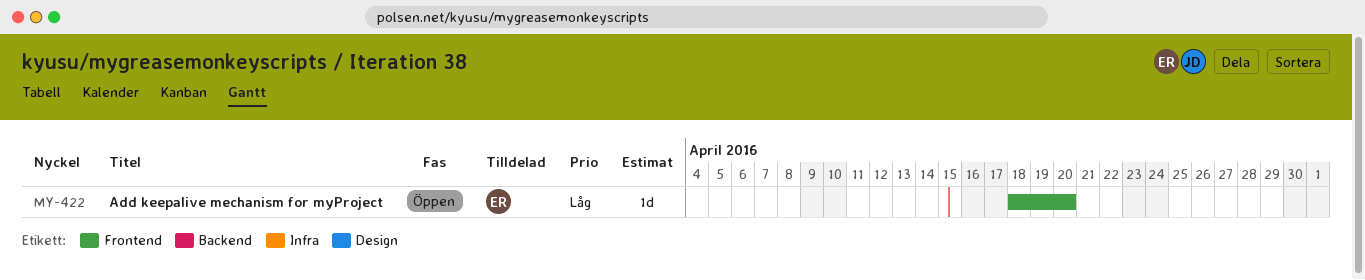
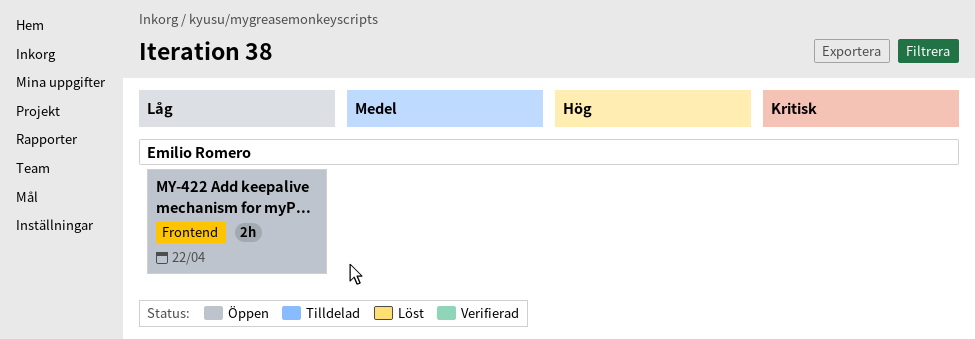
MY-422, estimate: 1d -> 2h
MY-422, due: Apr 20 -> Apr 22

